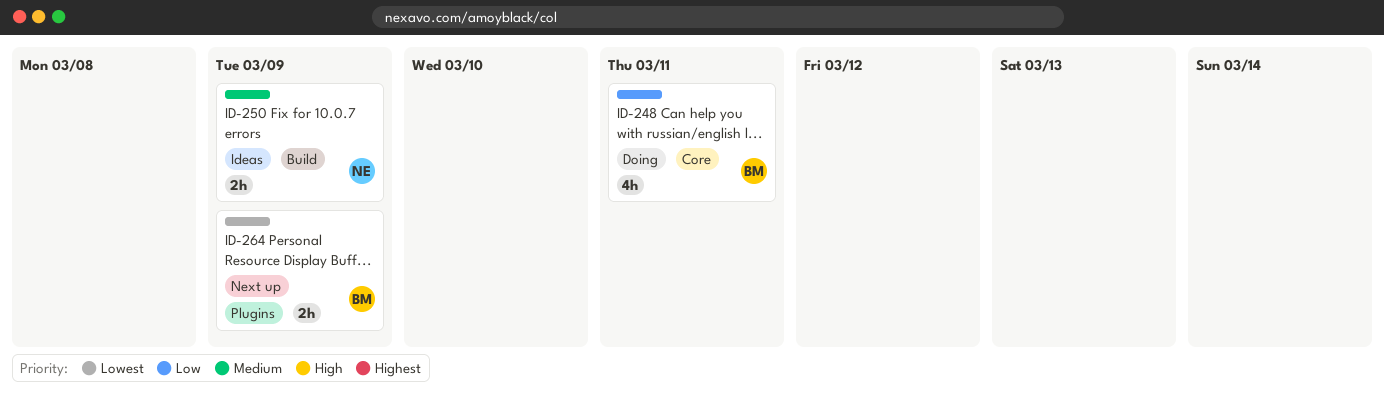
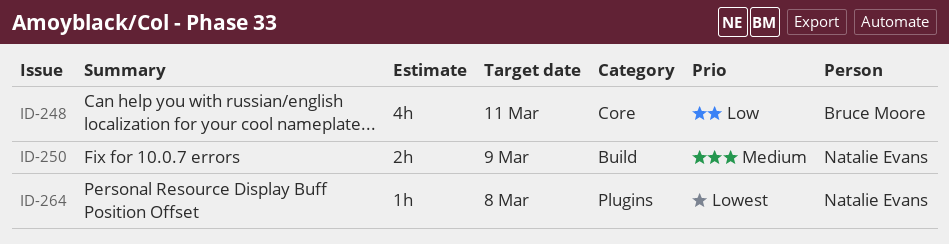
ID-264, owner: Bruce Moore -> Natalie Evans
ID-264, estimate: 2h -> 1h
ID-264, due: Mar 9 -> Mar 8

